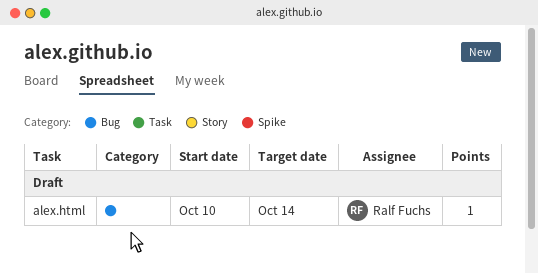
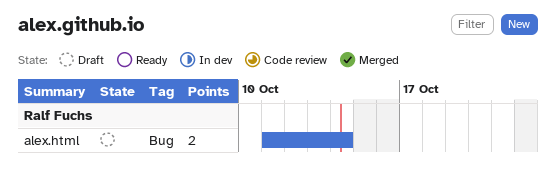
alex.html, estimate: 1 -> 2
alex.html, start: Oct 10 -> Oct 11

